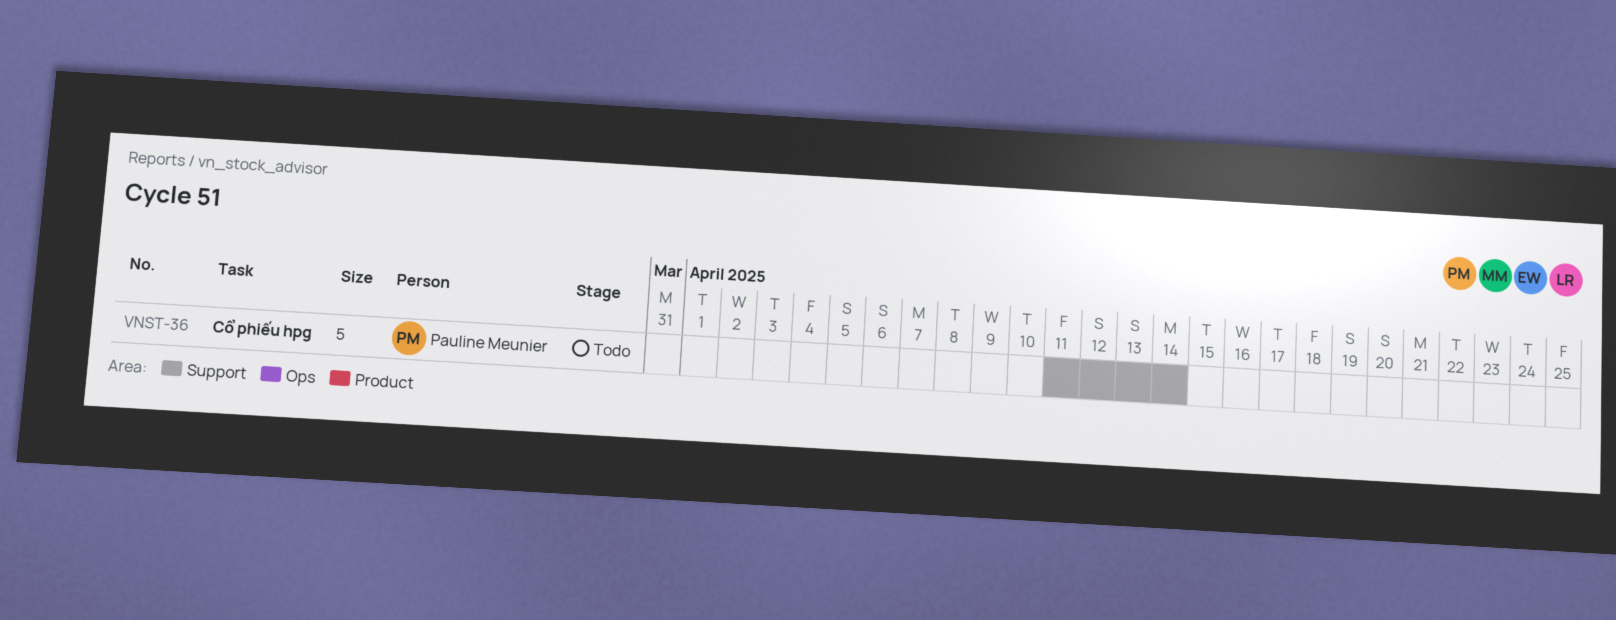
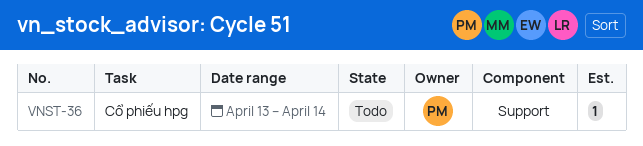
VNST-36, estimate: 5 -> 1
VNST-36, start: Apr 11 -> Apr 13

